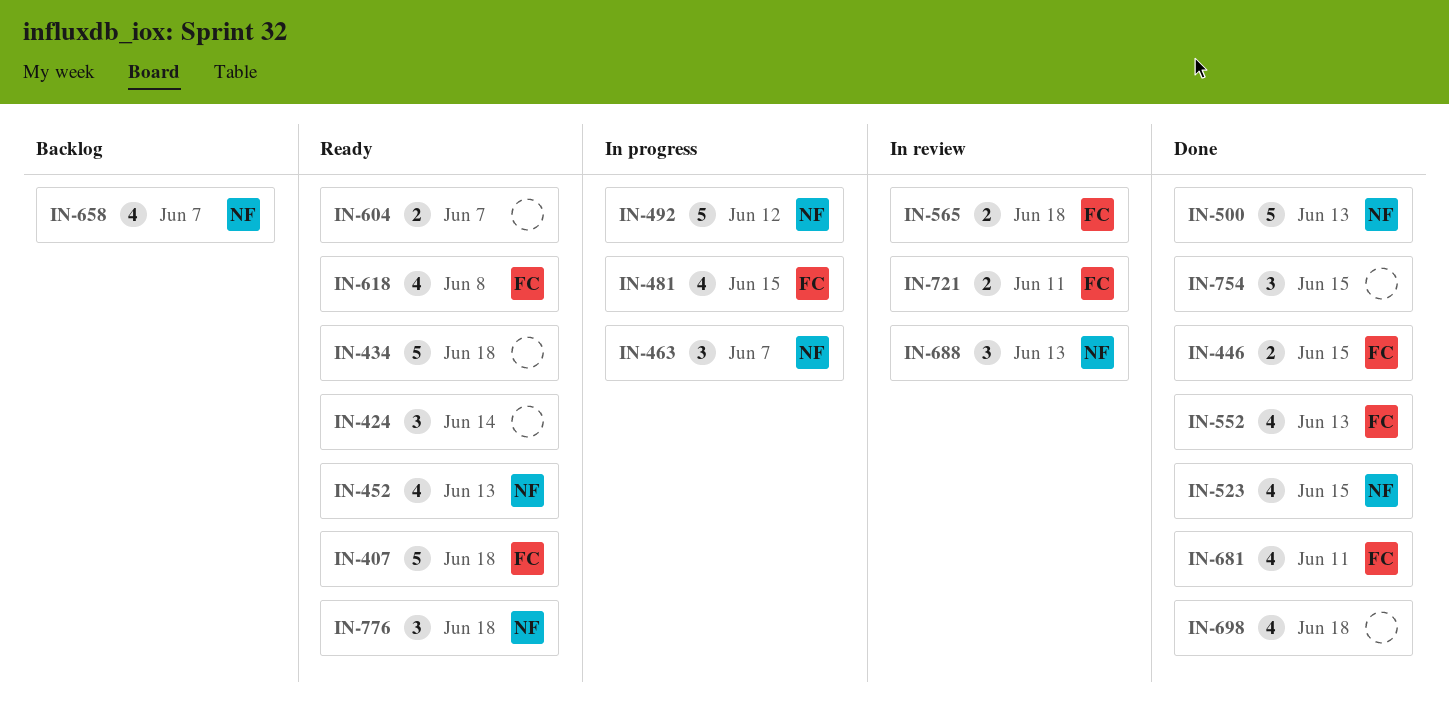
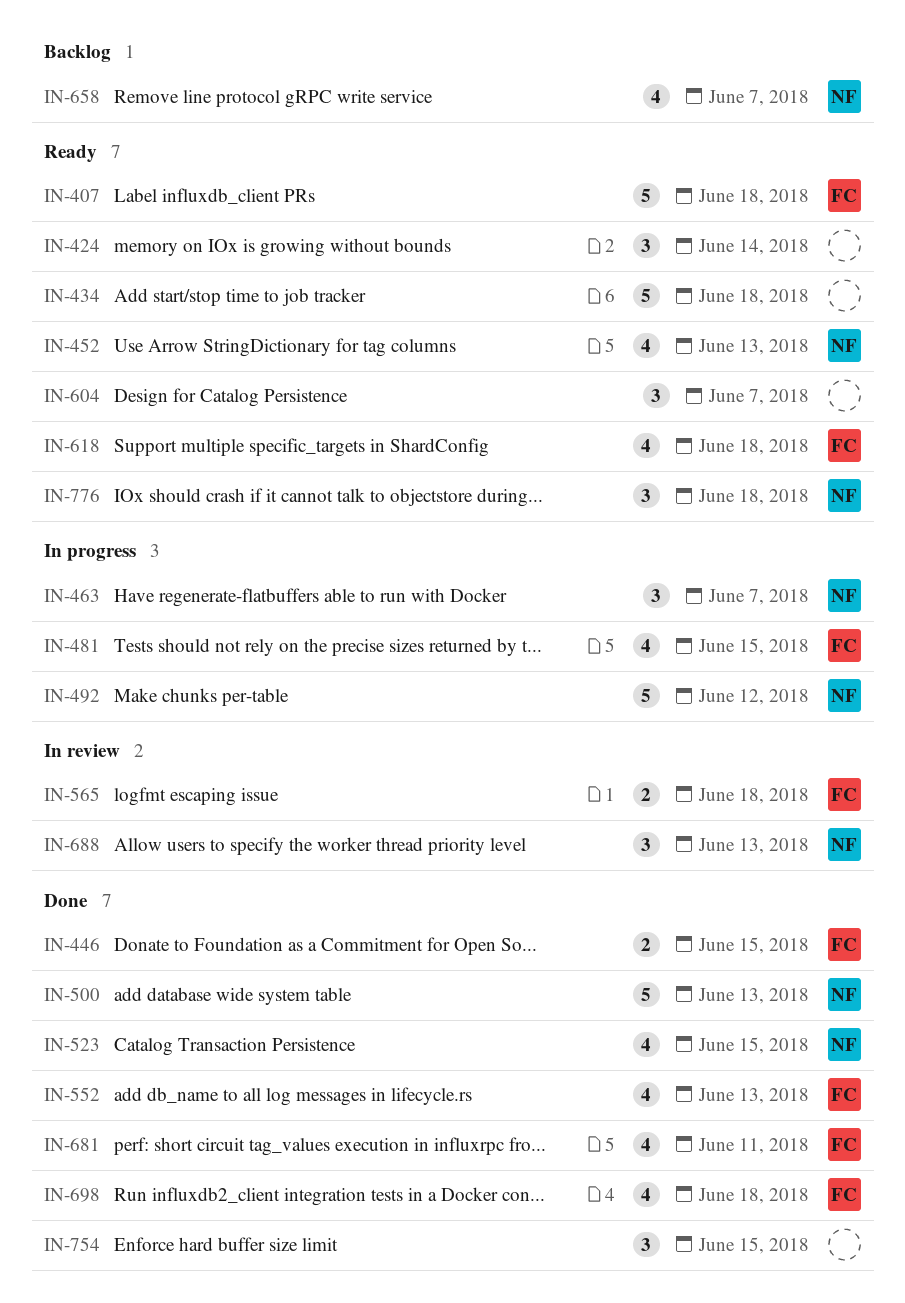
IN-604, estimate: 2 -> 3
IN-618, due: Jun 8 -> Jun 18
IN-698, owner: none -> FC
IN-721: present -> none

